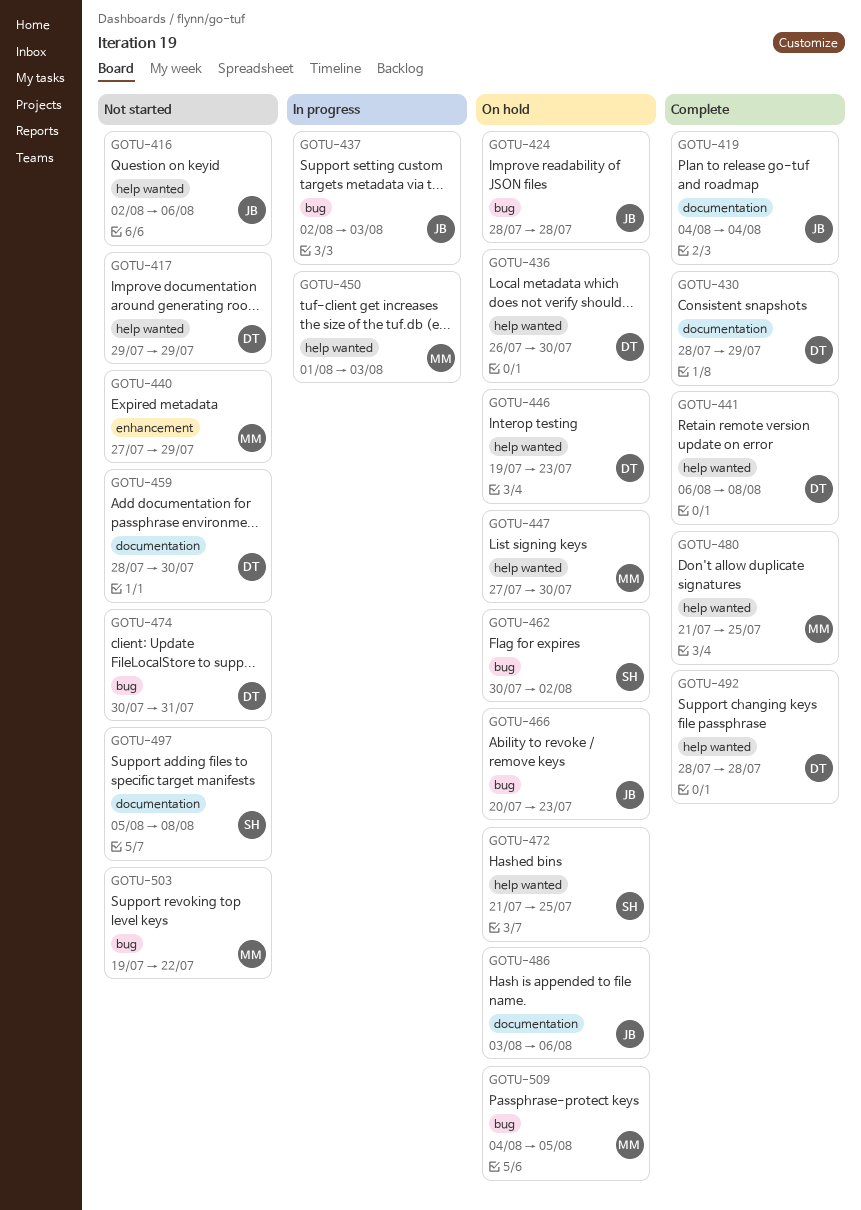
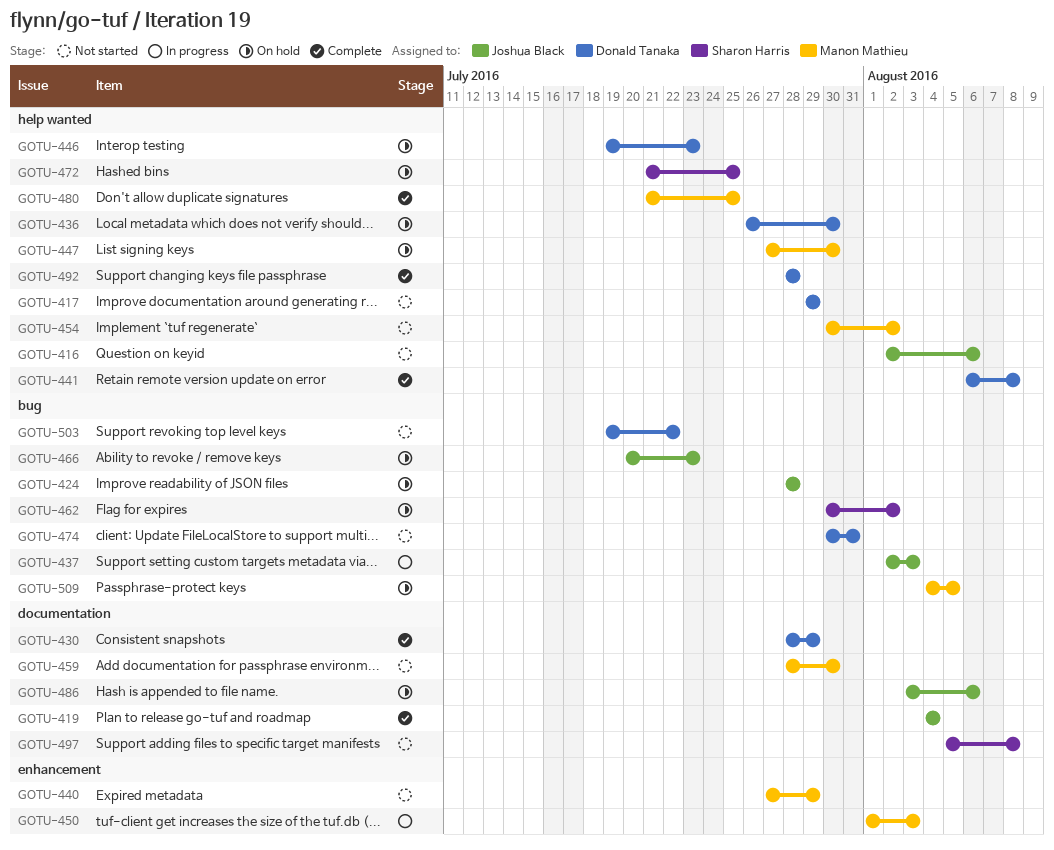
GOTU-450, label: help wanted -> enhancement
GOTU-454: none -> present
GOTU-459, owner: Donald Tanaka -> Manon Mathieu
GOTU-503, owner: Manon Mathieu -> Donald Tanaka

